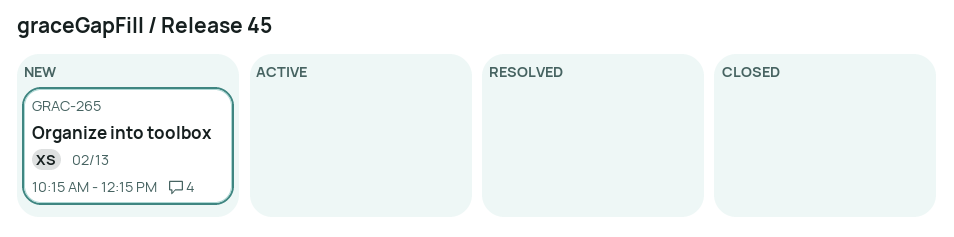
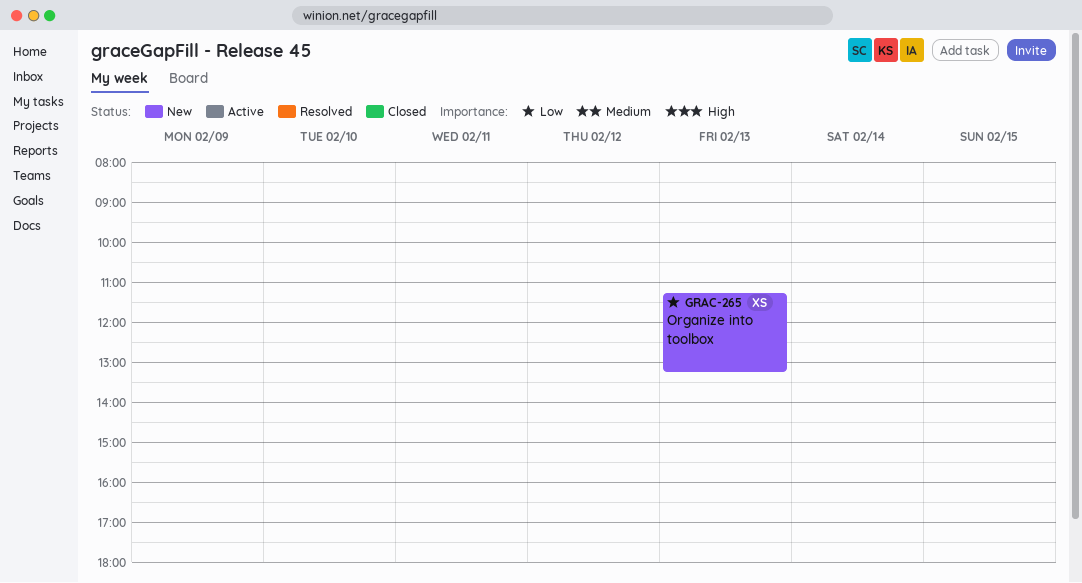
GRAC-265, begins: 10:15 -> 11:15
GRAC-265, ends: 12:15 -> 13:15

